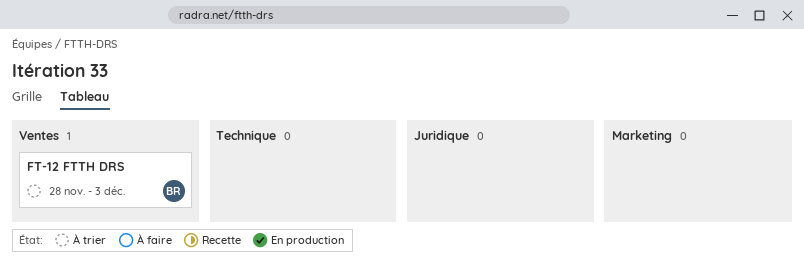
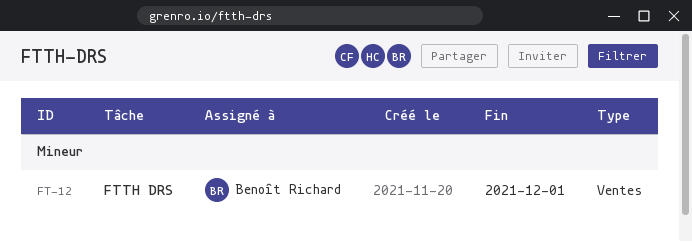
FT-12, due: Dec 3 -> Dec 1

